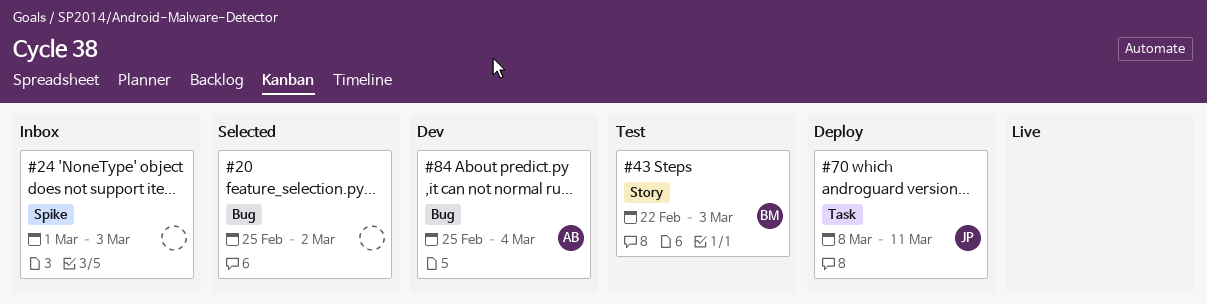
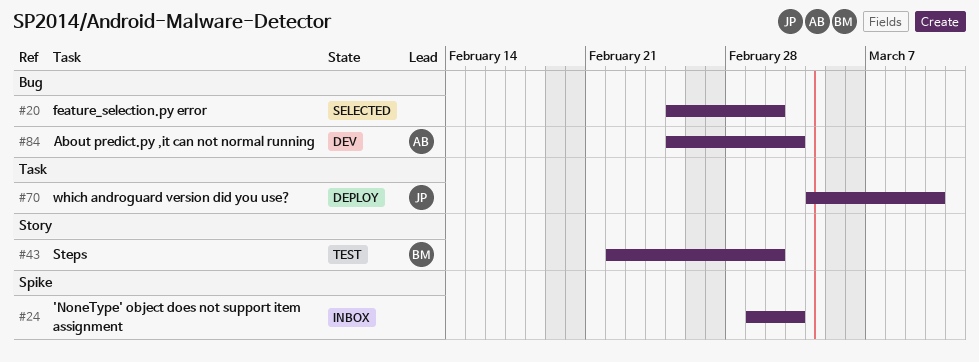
#43, due: Mar 3 -> Mar 2
#70, start: Mar 8 -> Mar 4
#70, due: Mar 11 -> Mar 10
#84, due: Mar 4 -> Mar 3

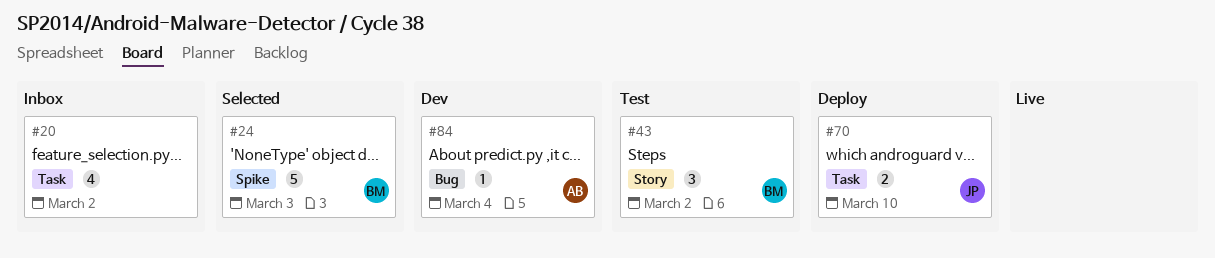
#20, status: Selected -> Inbox
#20, label: Bug -> Task
#24, status: Inbox -> Selected
#24, owner: none -> BM
#84, due: Mar 3 -> Mar 4

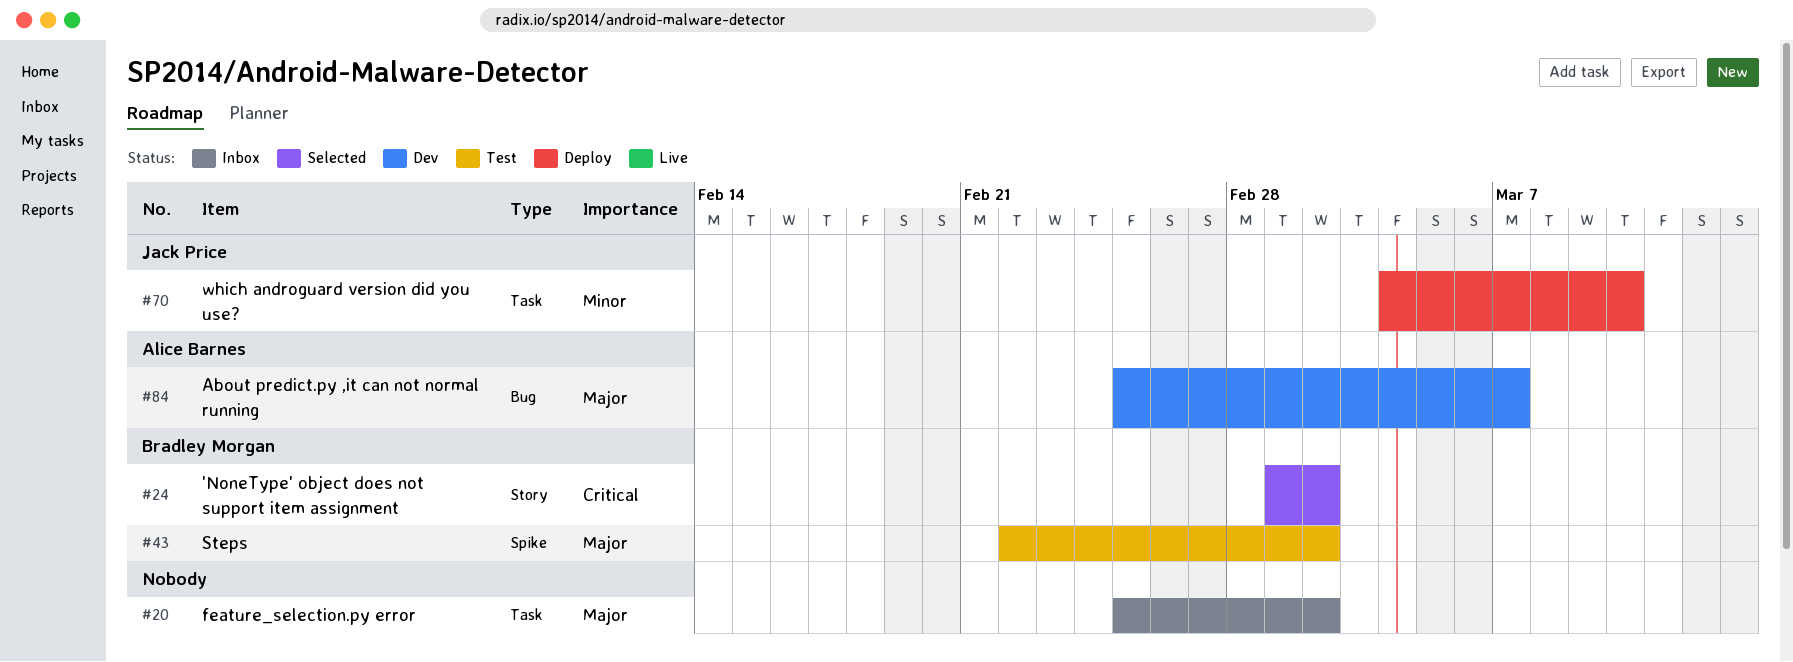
#24, label: Spike -> Story
#24, due: Mar 3 -> Mar 2
#43, label: Story -> Spike
#84, due: Mar 4 -> Mar 7

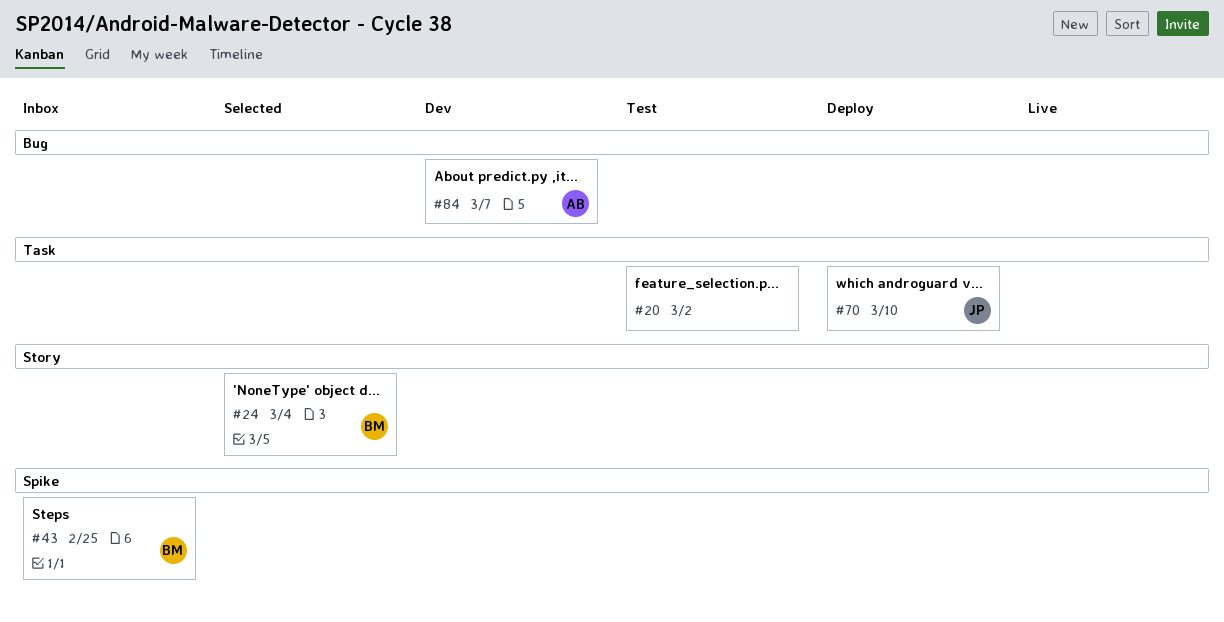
#20, status: Inbox -> Test
#24, due: Mar 2 -> Mar 4
#43, status: Test -> Inbox
#43, due: Mar 2 -> Feb 25

